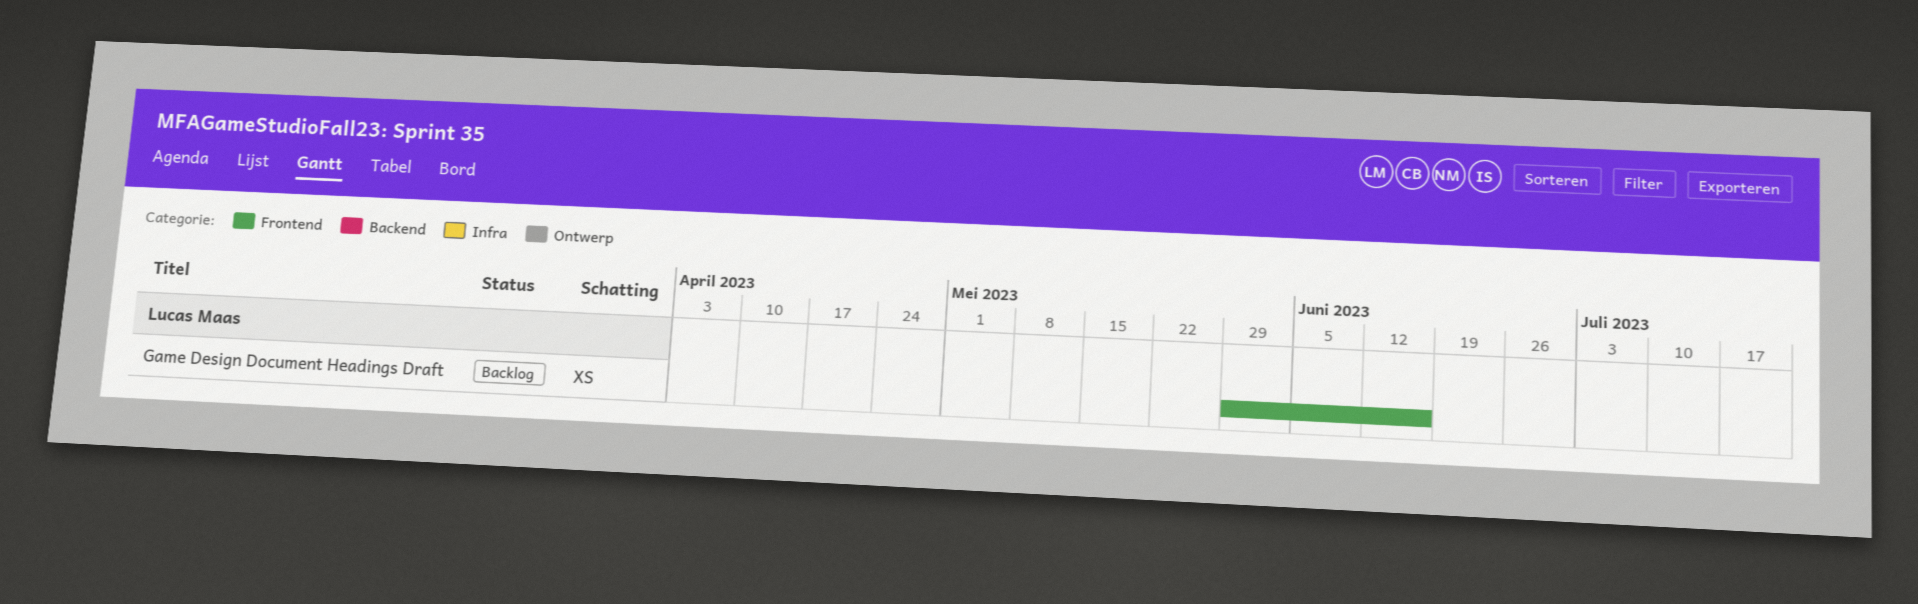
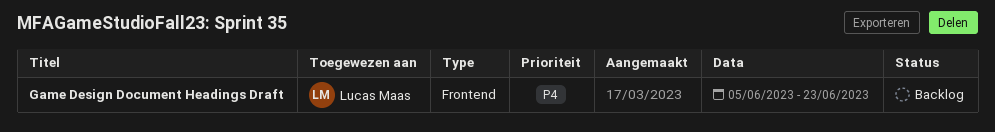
Game Design Document Headings Draft, start: May 29 -> Jun 5
Game Design Document Headings Draft, due: Jun 16 -> Jun 23

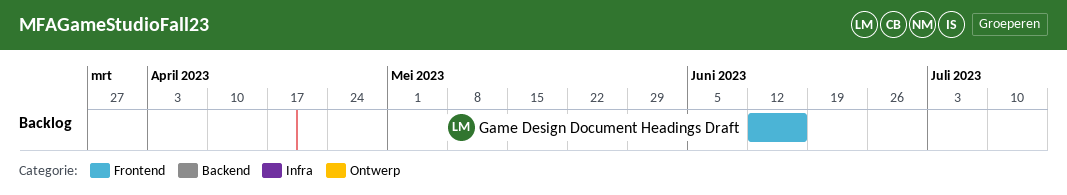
Game Design Document Headings Draft, start: Jun 5 -> Jun 12
Game Design Document Headings Draft, due: Jun 23 -> Jun 16

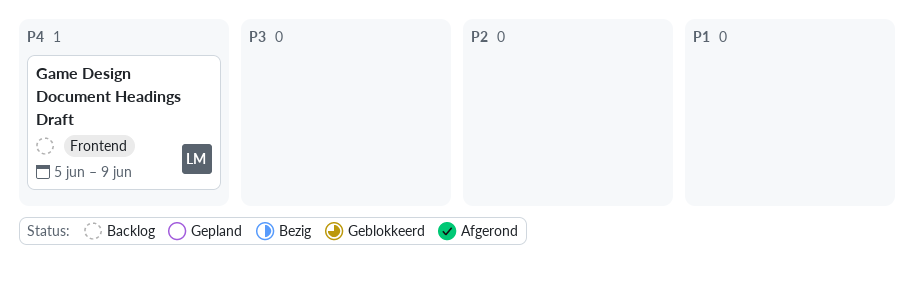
Game Design Document Headings Draft, start: Jun 12 -> Jun 5
Game Design Document Headings Draft, due: Jun 16 -> Jun 9

